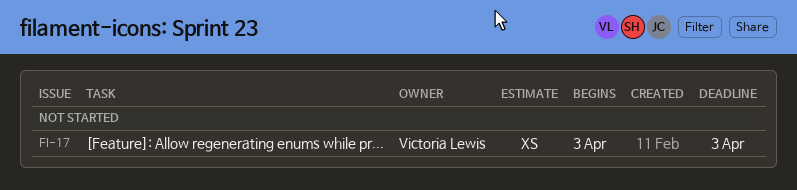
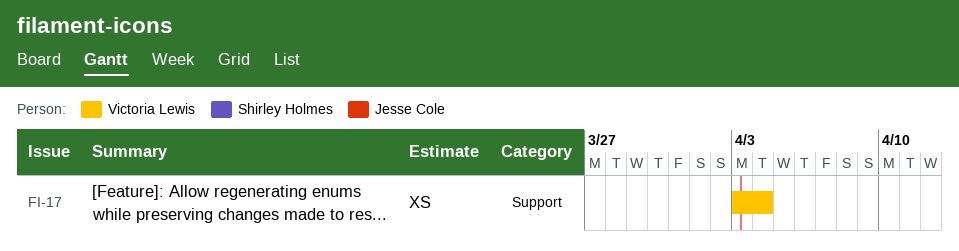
FI-17, due: Apr 3 -> Apr 4

